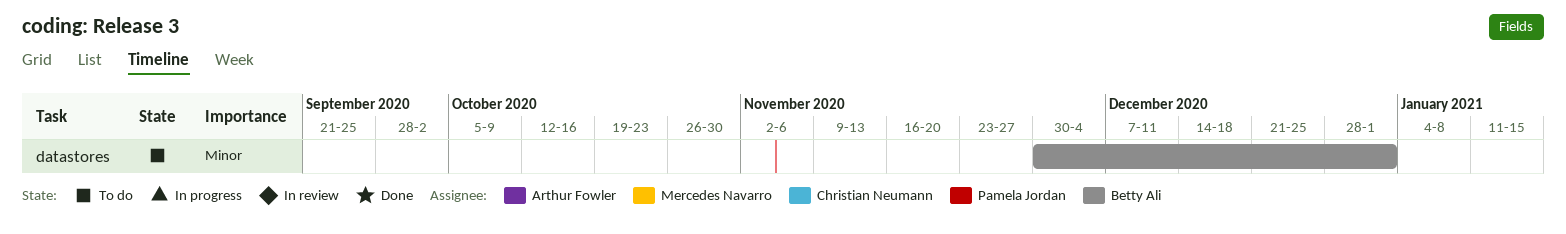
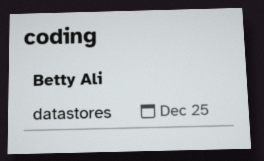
datastores, due: Jan 1 -> Dec 25

